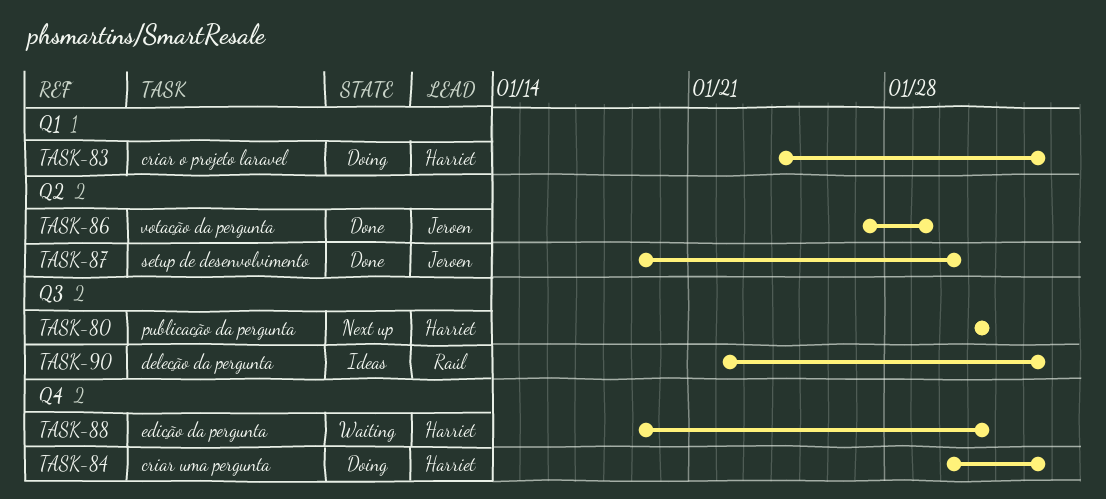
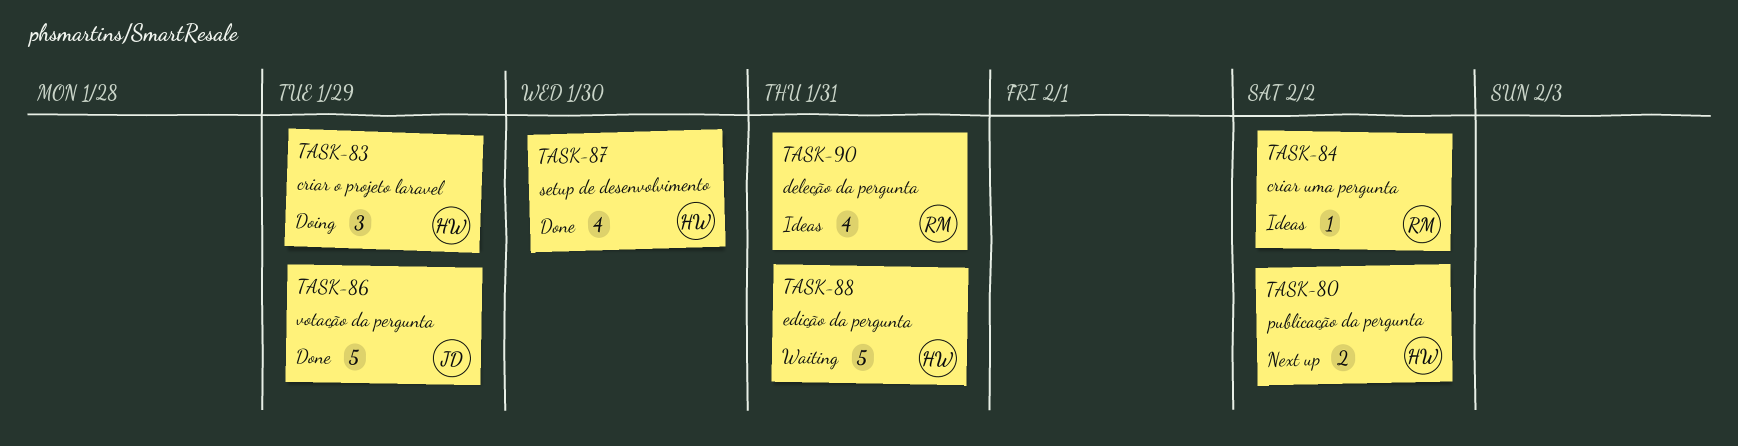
TASK-80, due: Jan 31 -> Feb 2
TASK-83, due: Feb 2 -> Jan 29
TASK-84, status: Doing -> Ideas
TASK-84, owner: Harriet -> Raúl
TASK-87, owner: Jeroen -> Harriet
TASK-90, due: Feb 2 -> Jan 31

